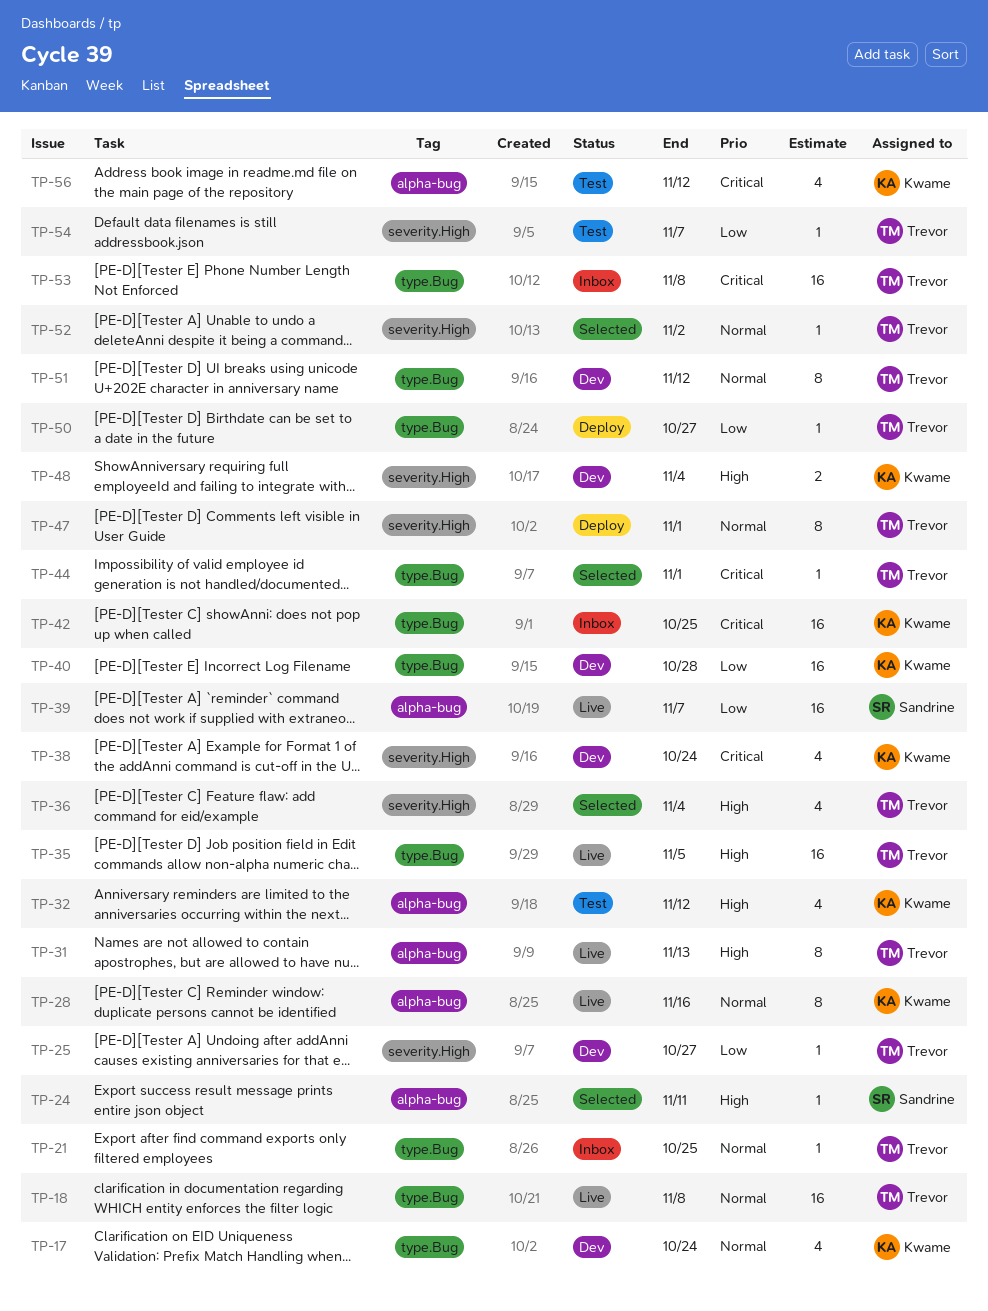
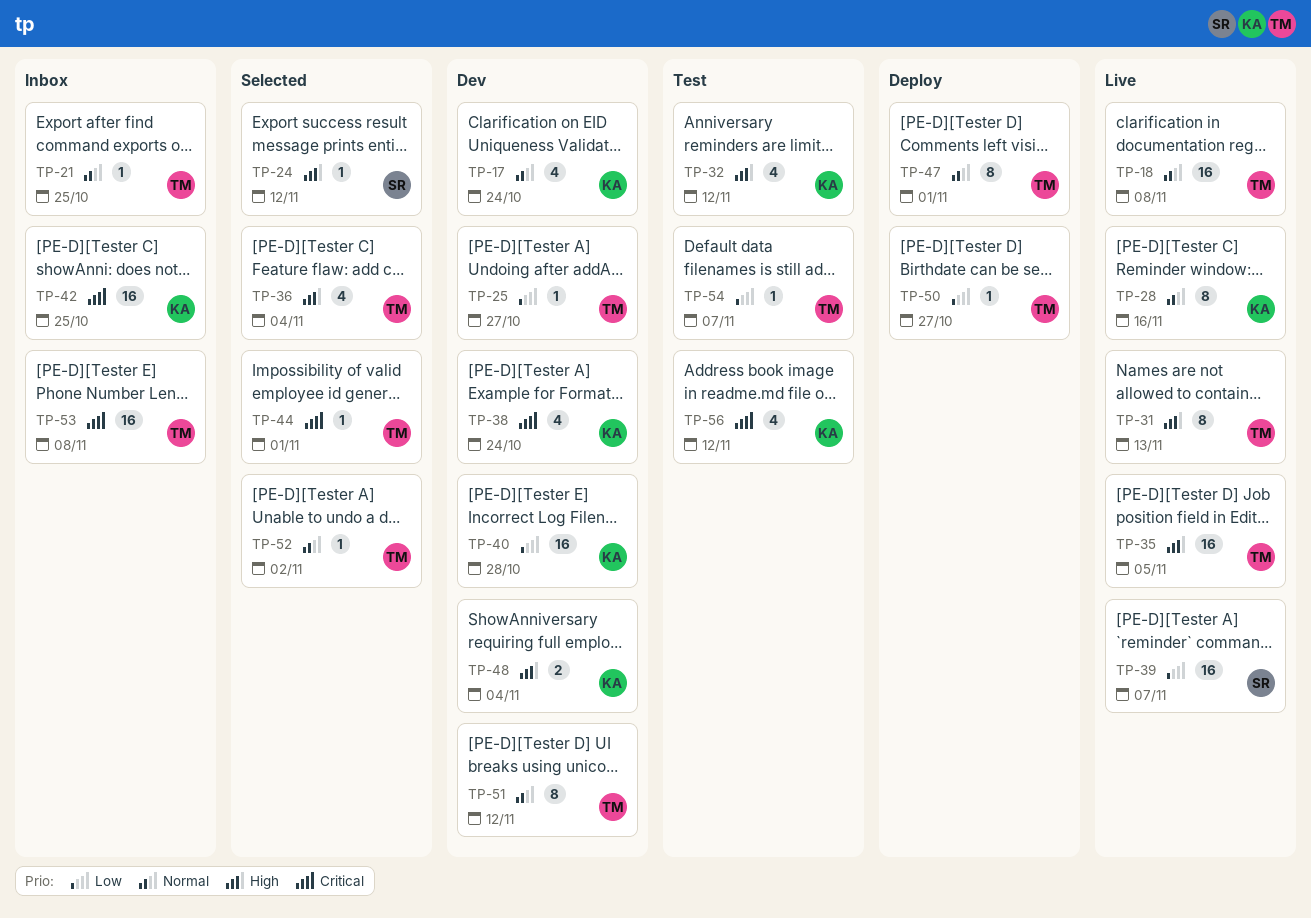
TP-24, due: Nov 11 -> Nov 12

